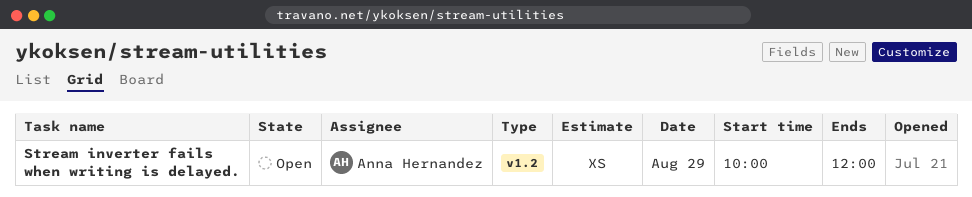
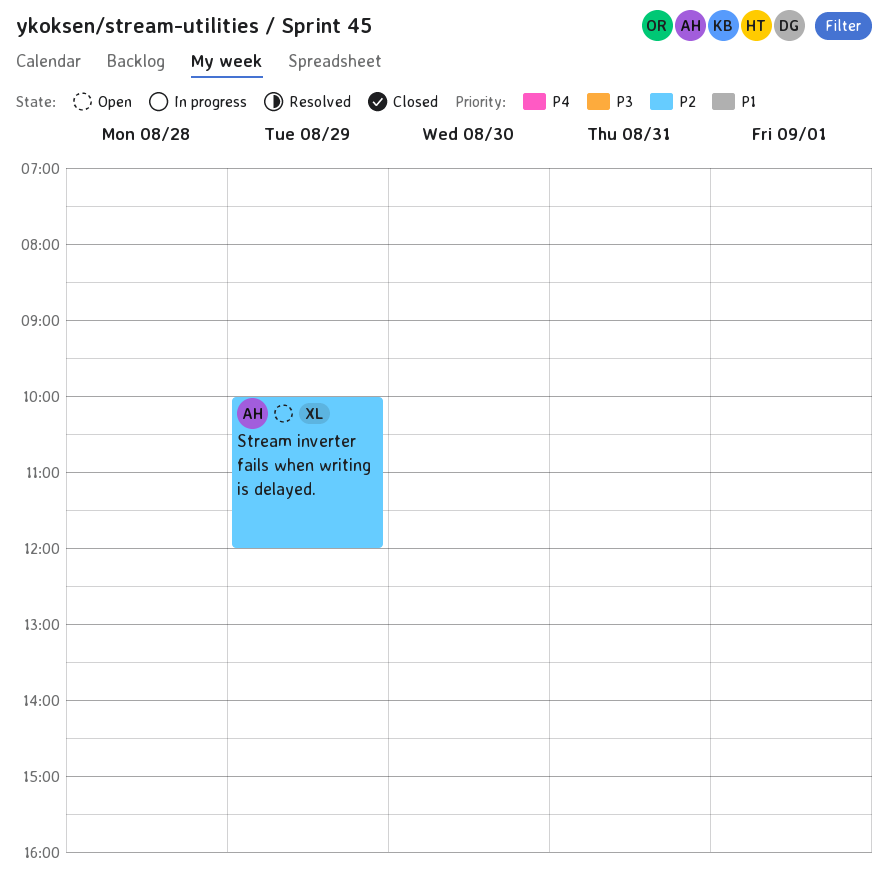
Stream inverter fails when writing is delayed., estimate: XS -> XL

